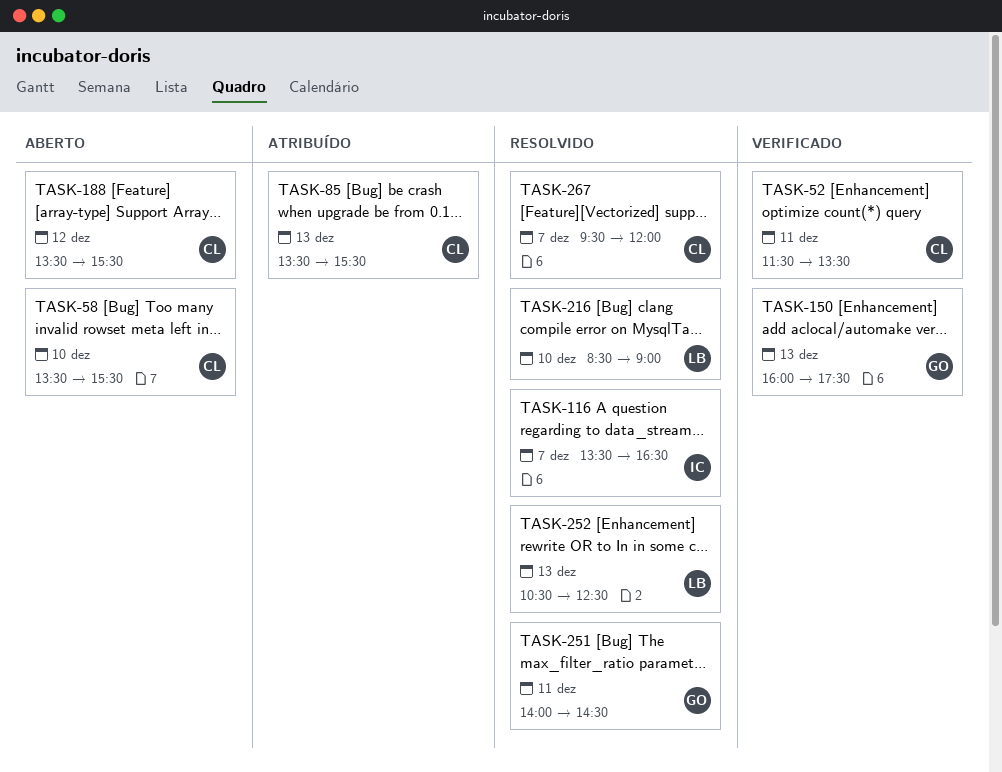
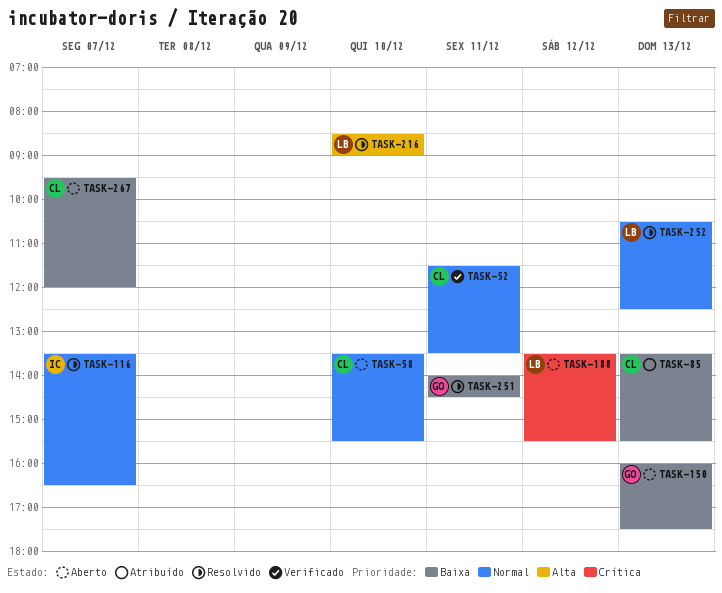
TASK-150, status: Verificado -> Aberto
TASK-188, owner: CL -> LB
TASK-267, status: Resolvido -> Aberto

